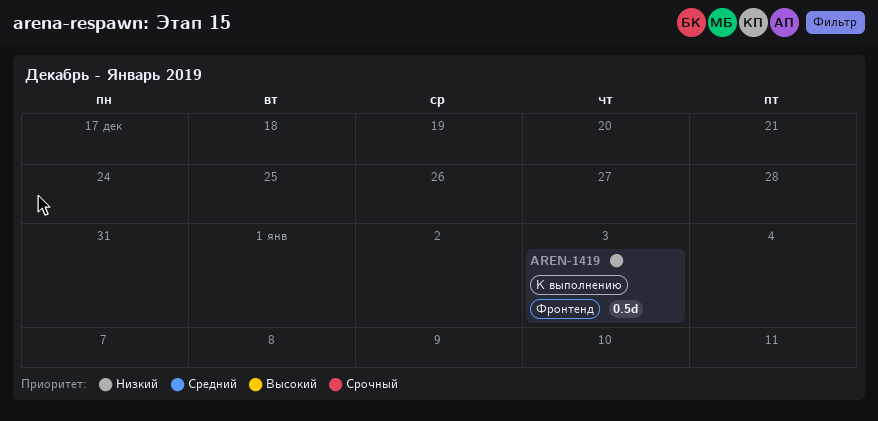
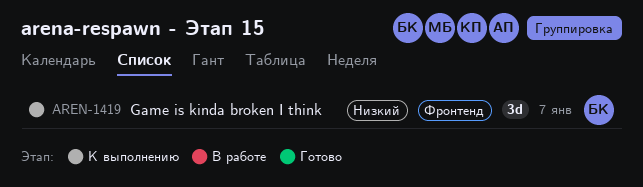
AREN-1419, estimate: 0.5d -> 3d
AREN-1419, due: Jan 3 -> Jan 7

